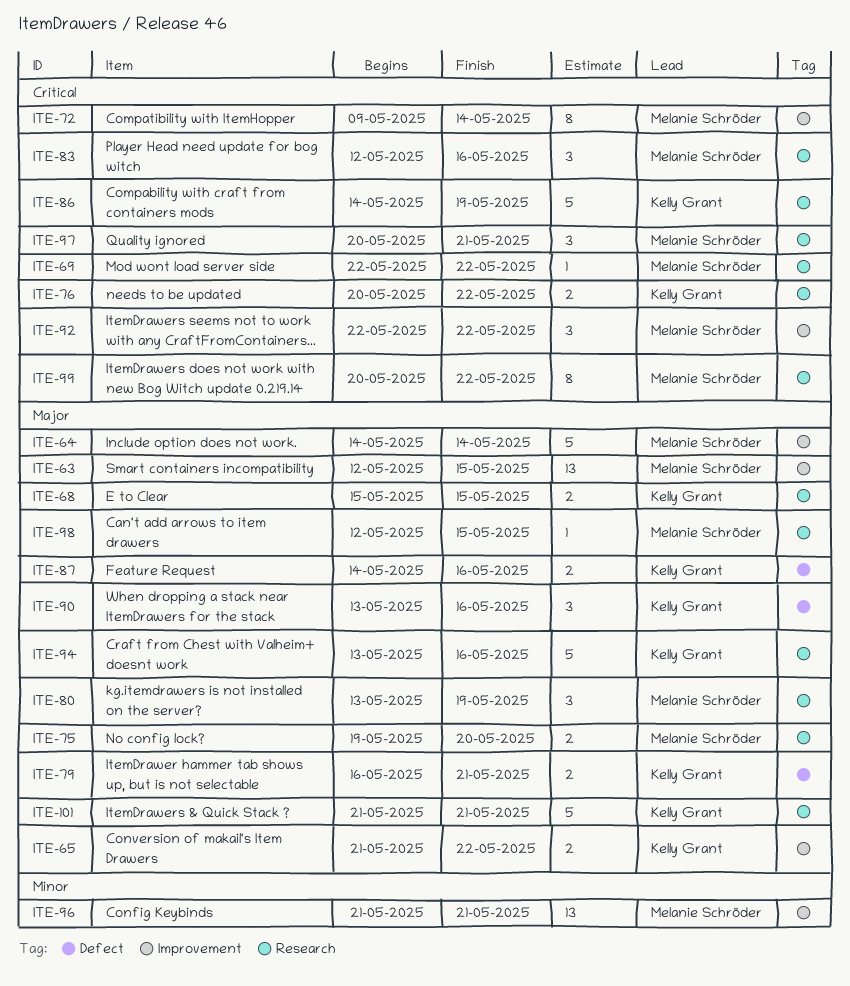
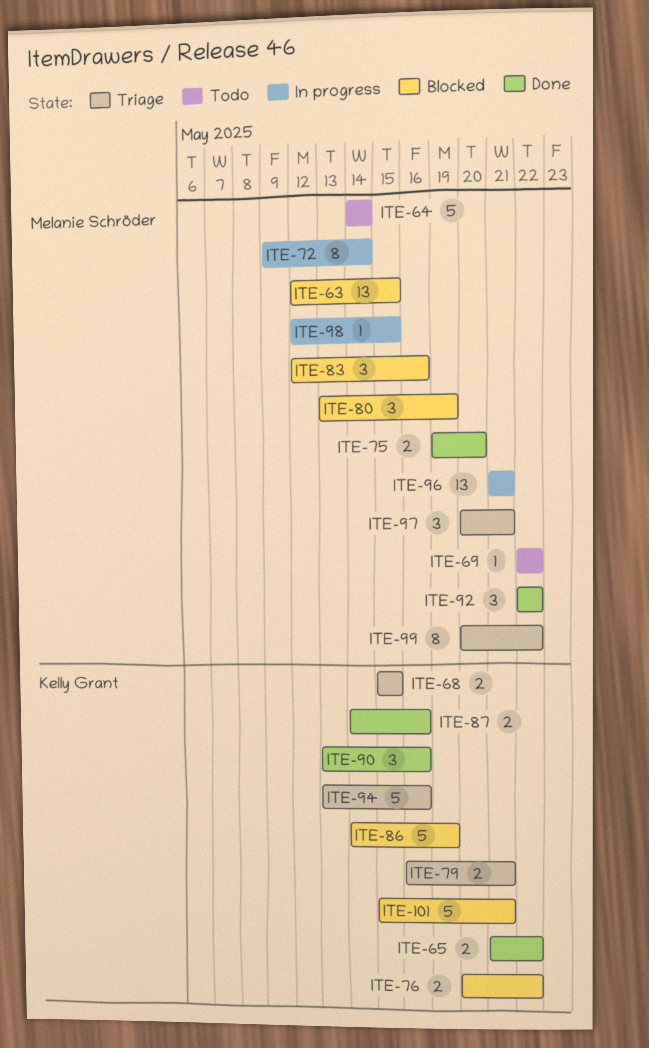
ITE-101, start: May 21 -> May 15

